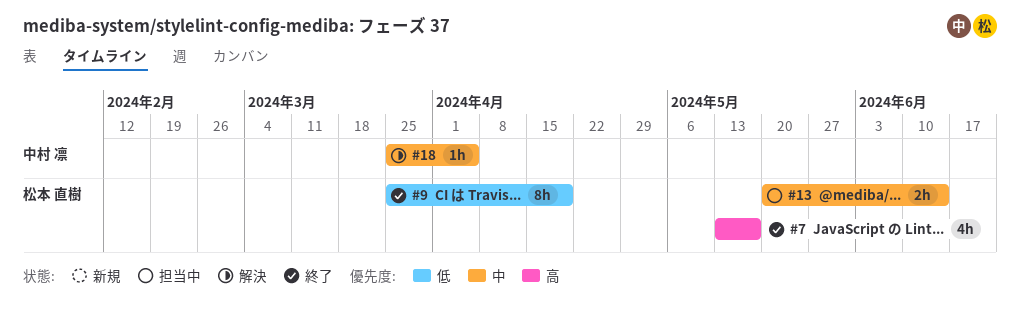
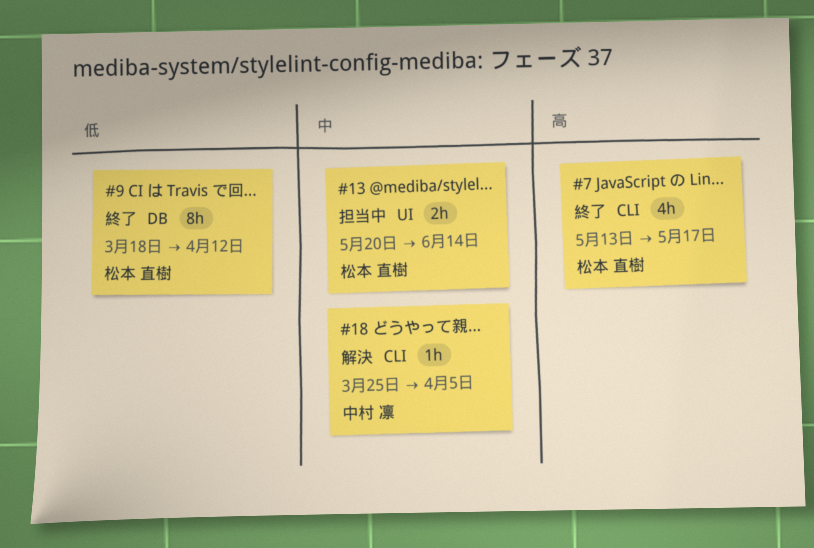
#9, start: Mar 25 -> Mar 18
#9, due: Apr 19 -> Apr 12

